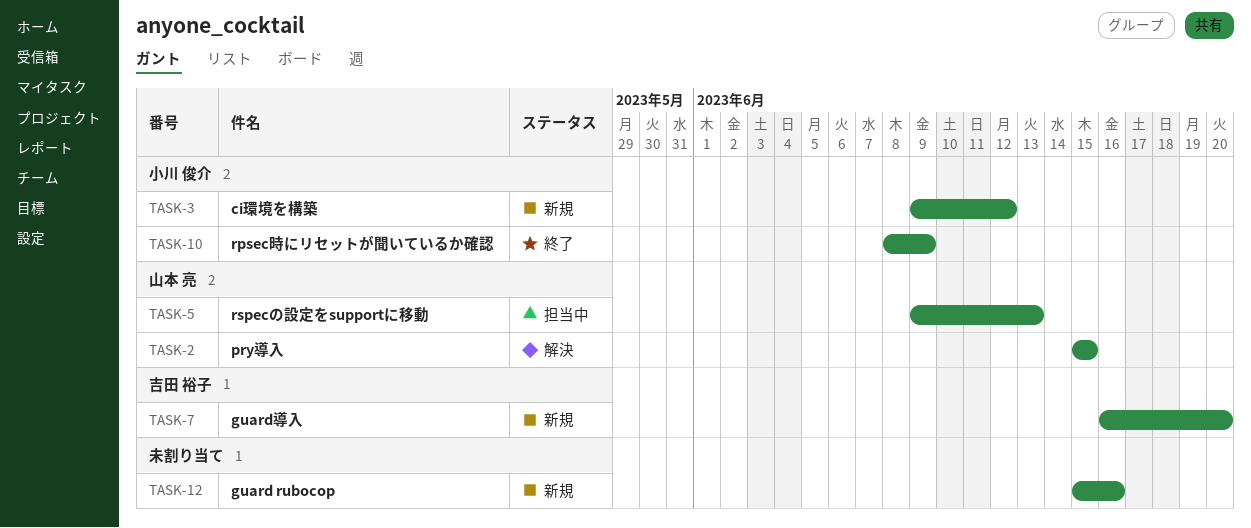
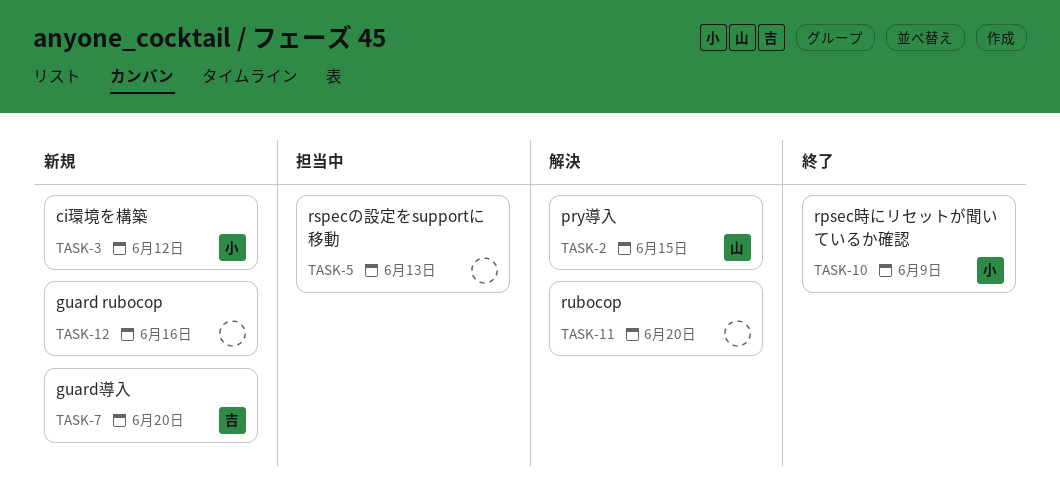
TASK-5, owner: 山本 亮 -> none
TASK-11: none -> present

